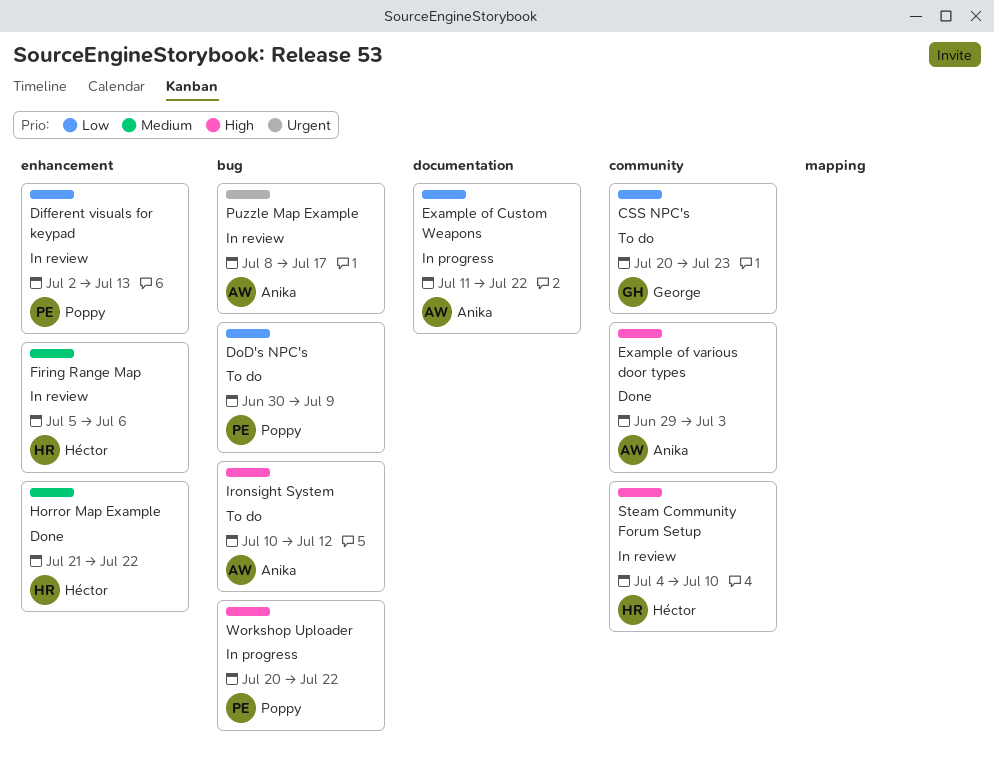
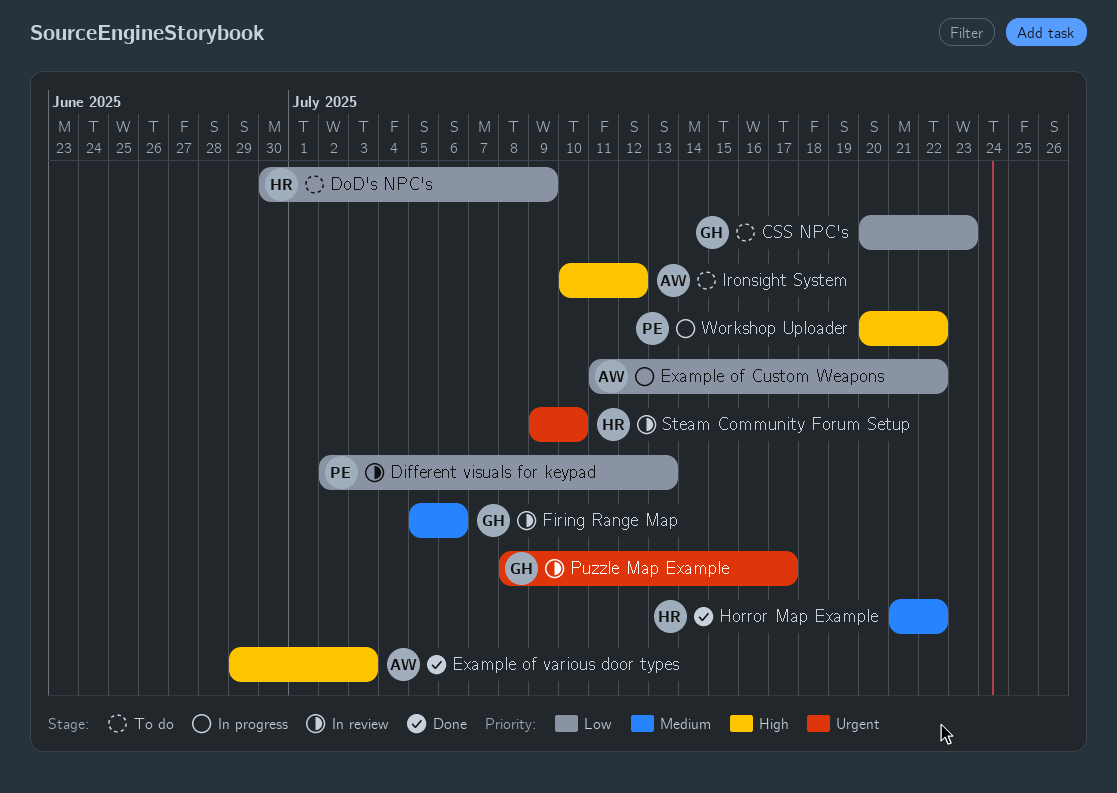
DoD's NPC's, owner: Poppy -> Héctor
Firing Range Map, owner: Héctor -> George
Puzzle Map Example, owner: Anika -> George
Steam Community Forum Setup, priority: High -> Urgent
Steam Community Forum Setup, start: Jul 4 -> Jul 9

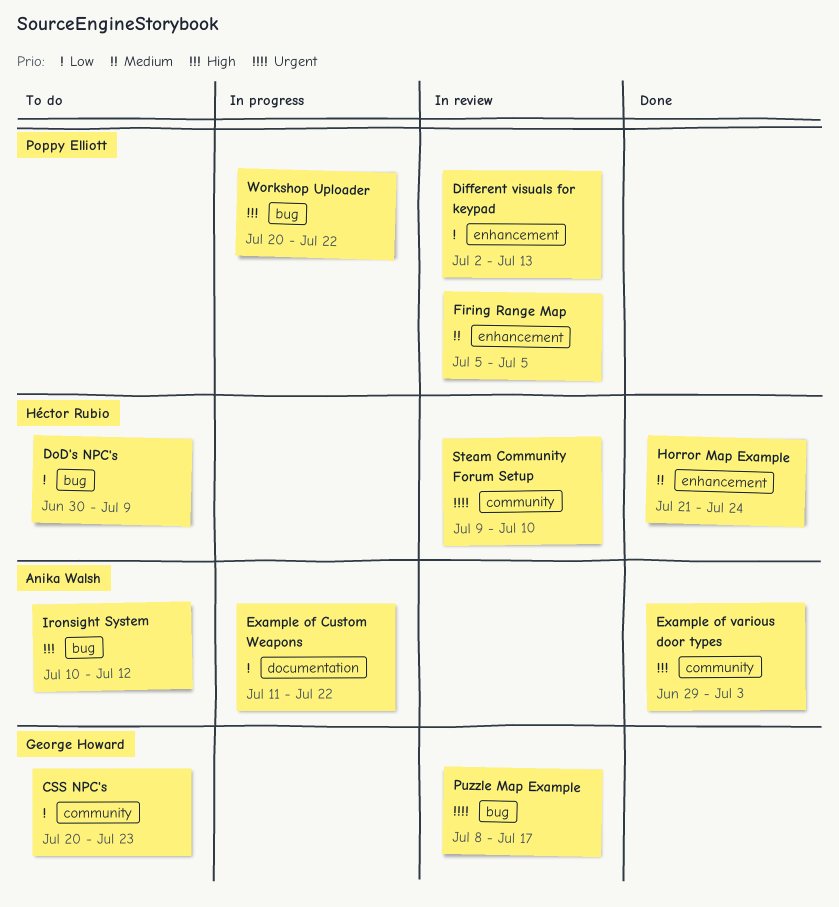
Firing Range Map, owner: George Howard -> Poppy Elliott
Firing Range Map, due: Jul 6 -> Jul 5
Horror Map Example, due: Jul 22 -> Jul 24

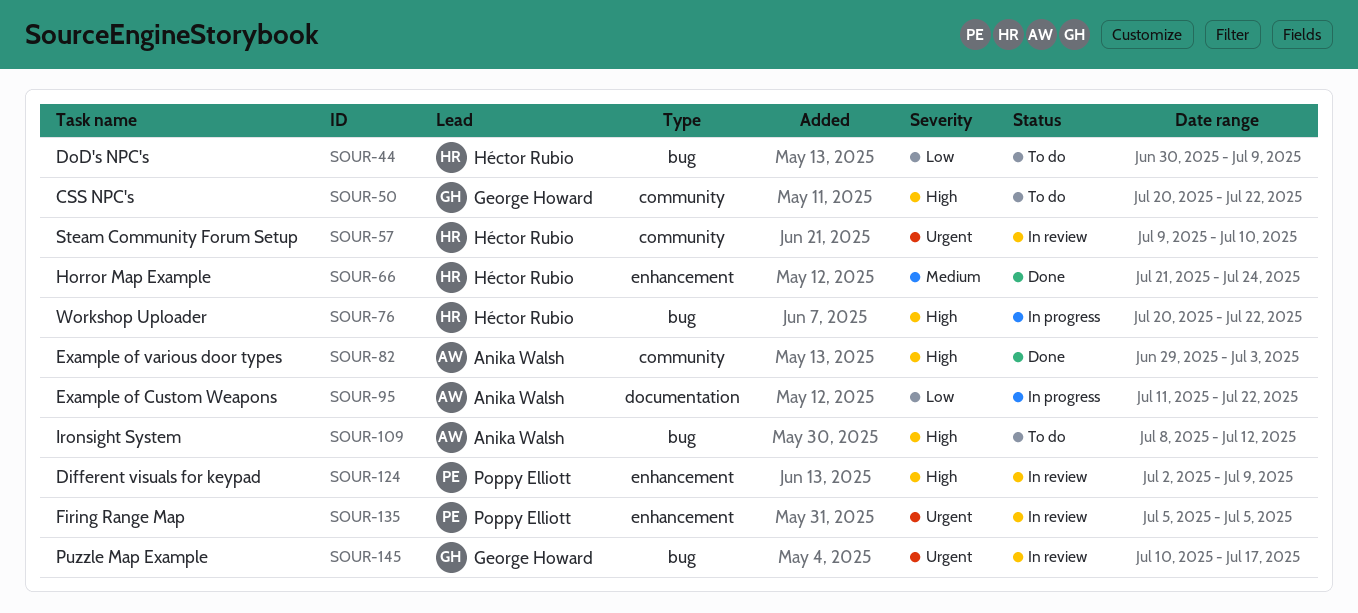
CSS NPC's, priority: Low -> High
CSS NPC's, due: Jul 23 -> Jul 22
Different visuals for keypad, priority: Low -> High
Different visuals for keypad, due: Jul 13 -> Jul 9
Firing Range Map, priority: Medium -> Urgent
Ironsight System, start: Jul 10 -> Jul 8
Puzzle Map Example, start: Jul 8 -> Jul 10
Workshop Uploader, owner: Poppy Elliott -> Héctor Rubio

